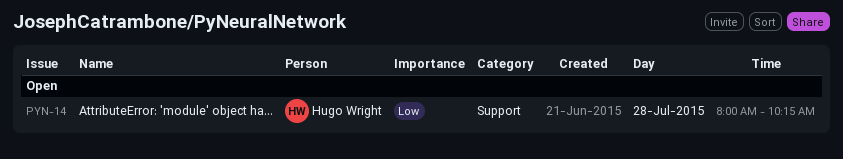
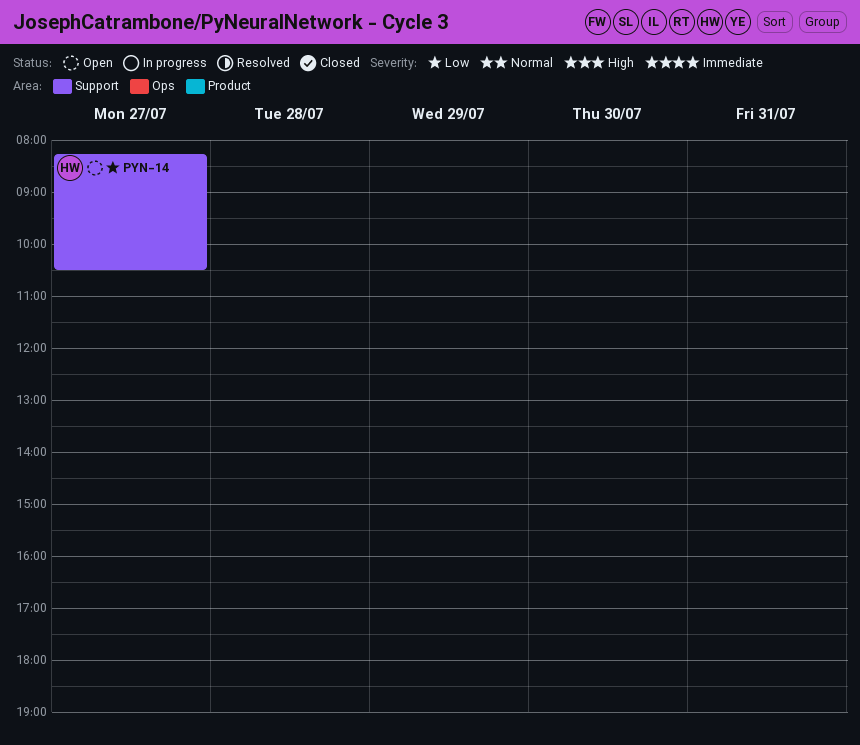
PYN-14, day: Jul 28 -> Jul 27
PYN-14, begins: 08:00 -> 08:15
PYN-14, ends: 10:15 -> 10:30

